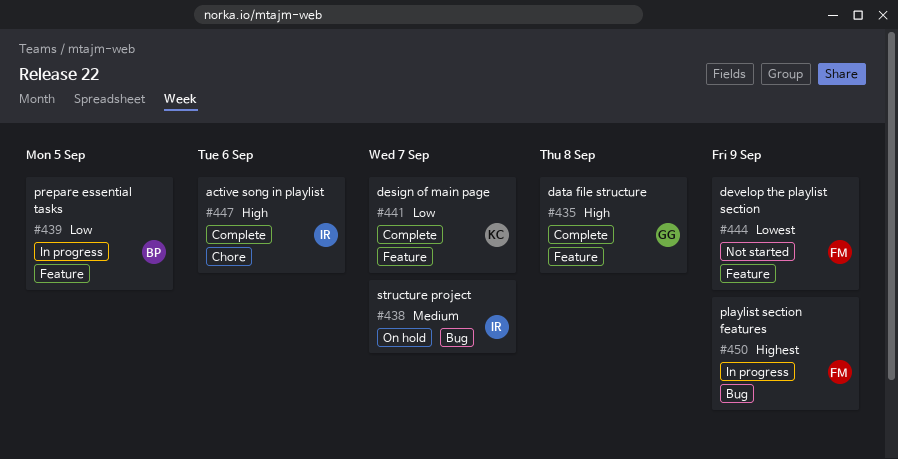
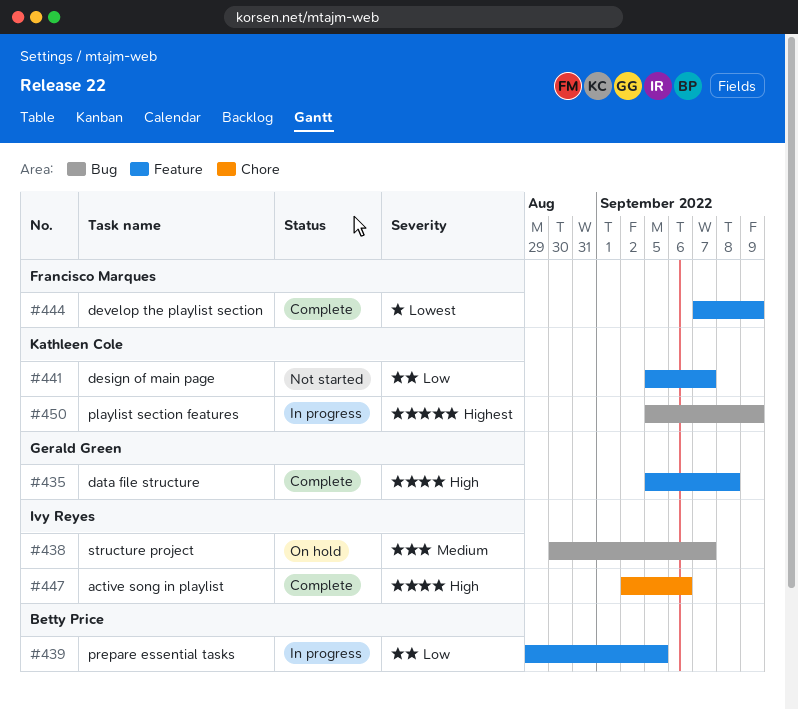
#441, status: Complete -> Not started
#444, status: Not started -> Complete
#450, owner: Francisco Marques -> Kathleen Cole

